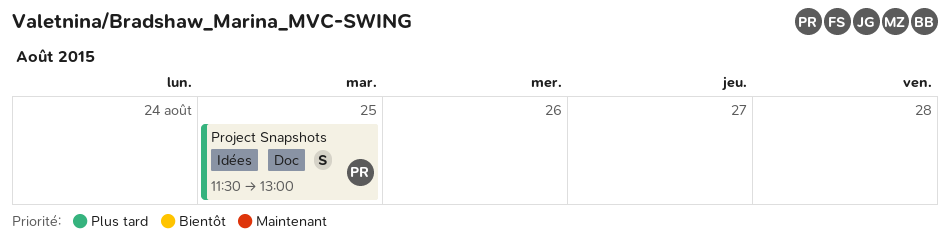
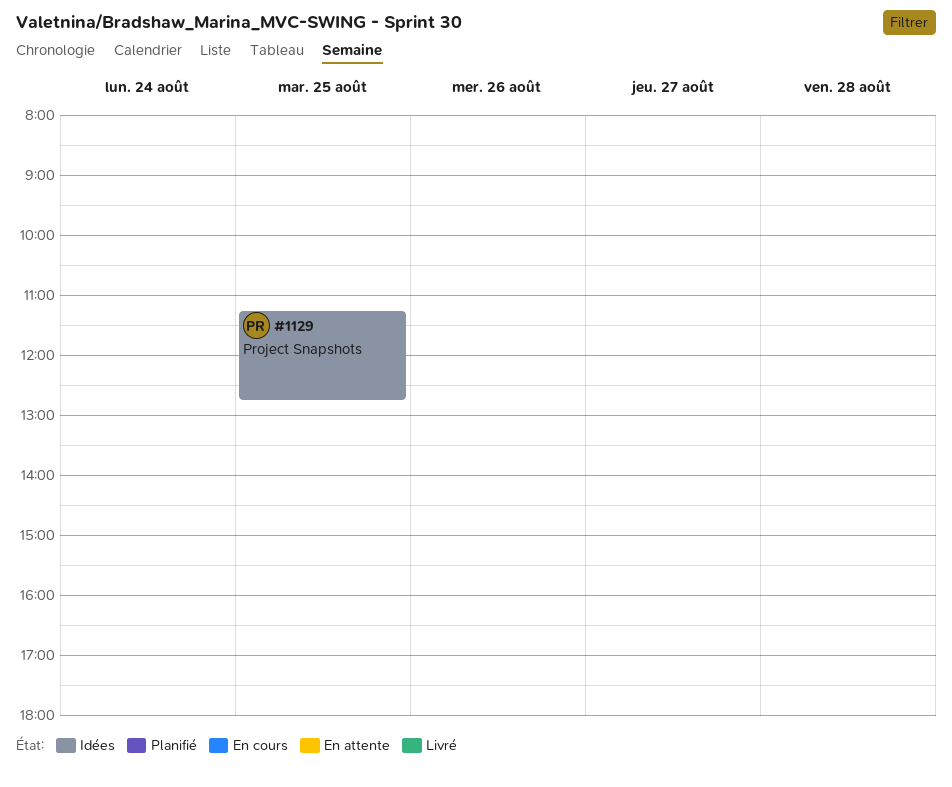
Project Snapshots, begins: 11:30 -> 11:15
Project Snapshots, ends: 13:00 -> 12:45

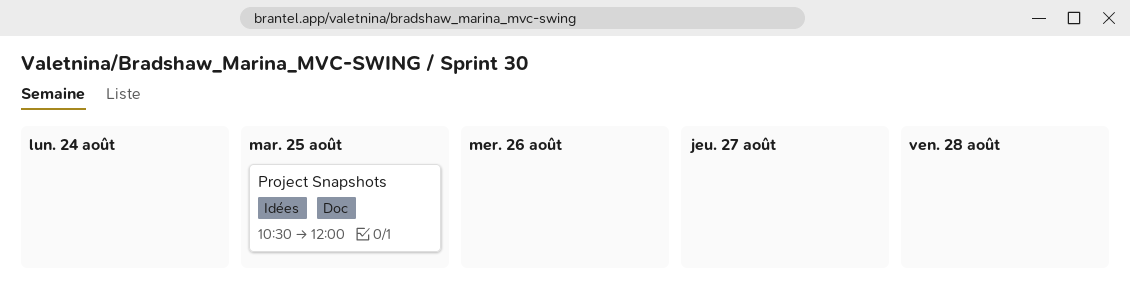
Project Snapshots, begins: 11:15 -> 10:30
Project Snapshots, ends: 12:45 -> 12:00

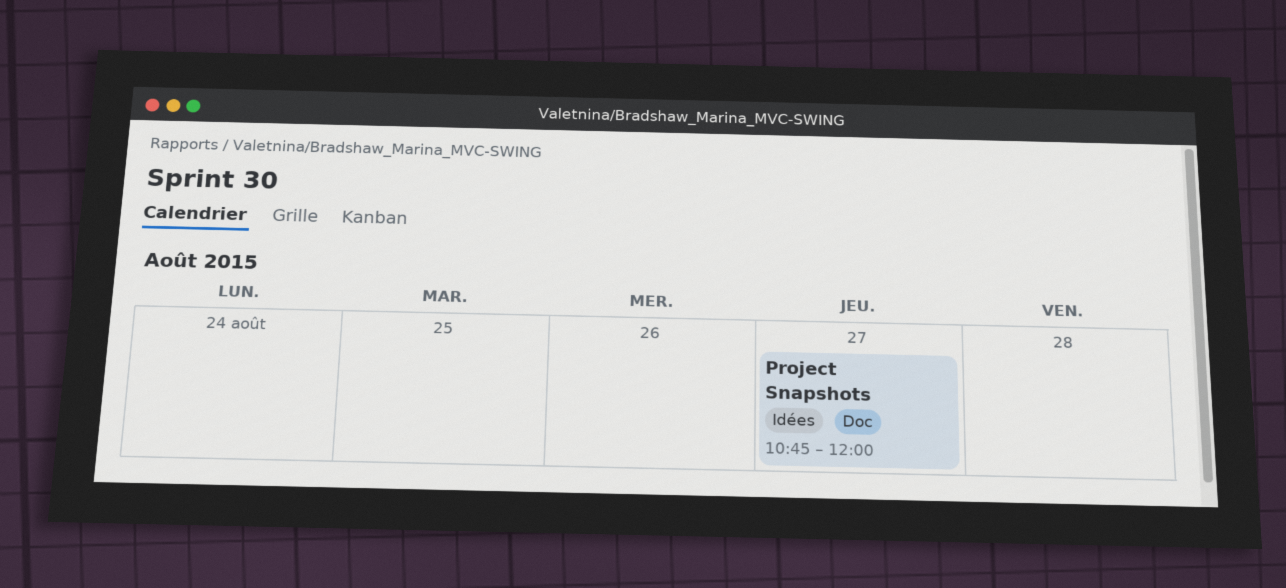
Project Snapshots, day: Aug 25 -> Aug 27
Project Snapshots, begins: 10:30 -> 10:45

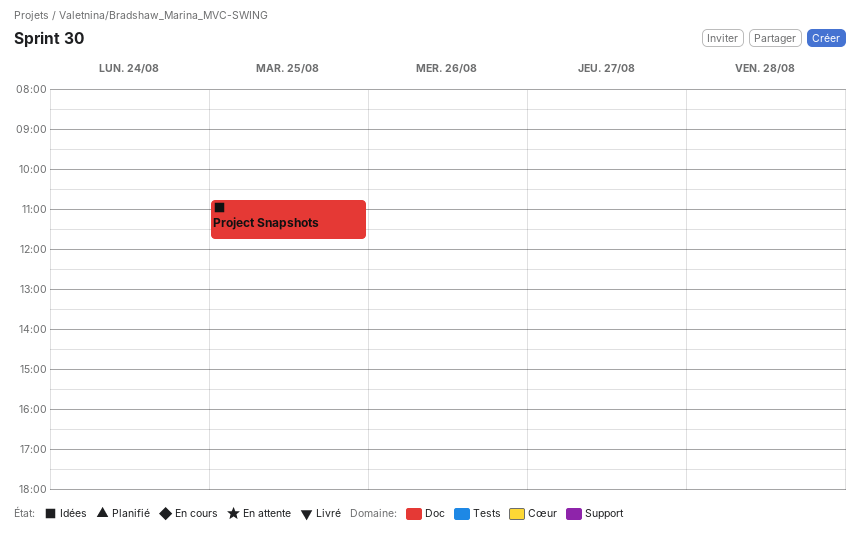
Project Snapshots, day: Aug 27 -> Aug 25
Project Snapshots, ends: 12:00 -> 11:45

